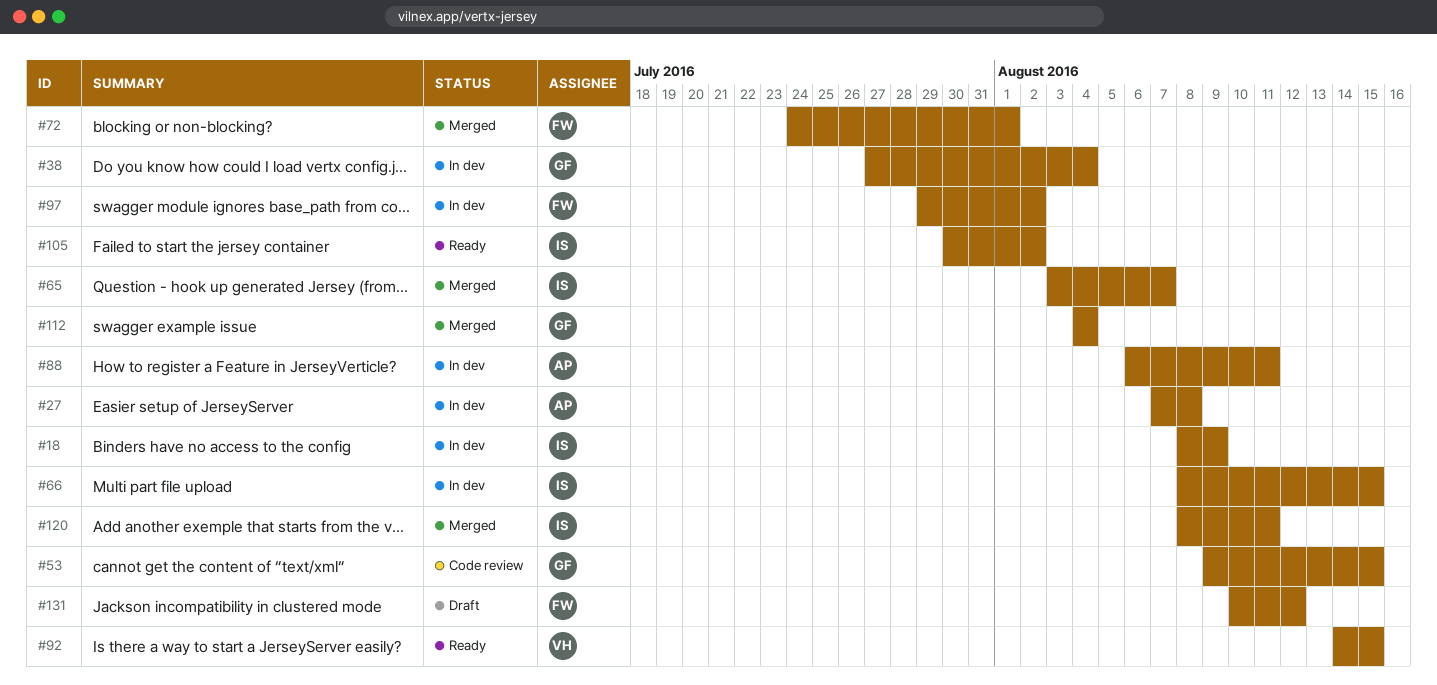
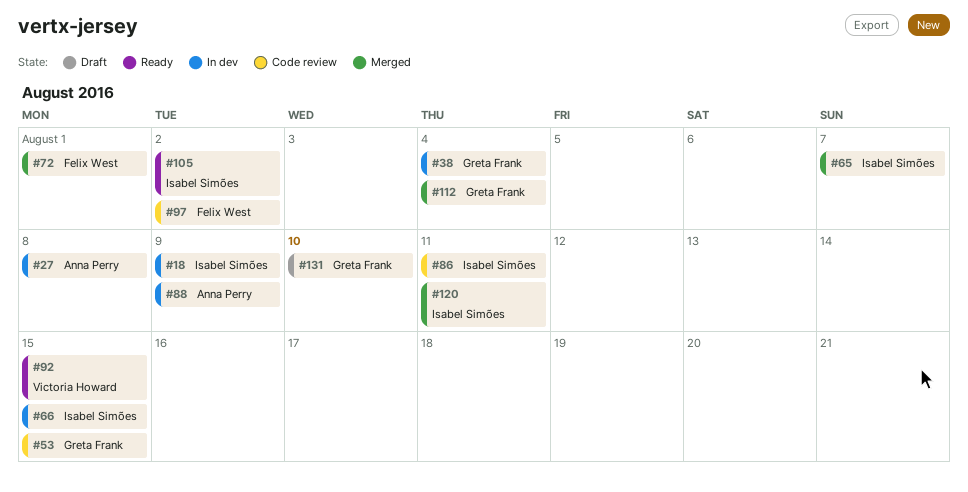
#86: none -> present
#88, due: Aug 11 -> Aug 9
#97, status: In dev -> Code review
#131, owner: Felix West -> Greta Frank
#131, due: Aug 12 -> Aug 10

